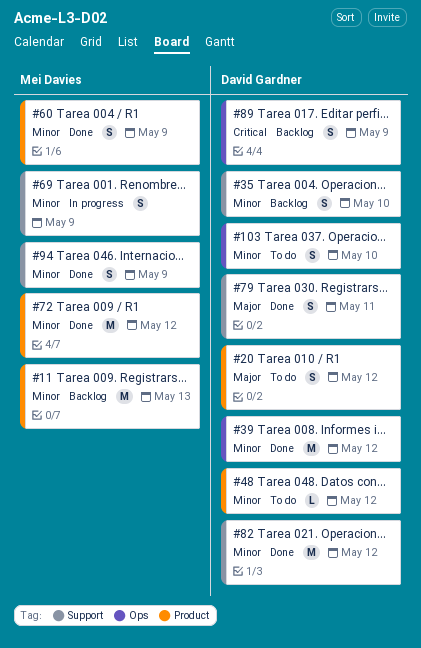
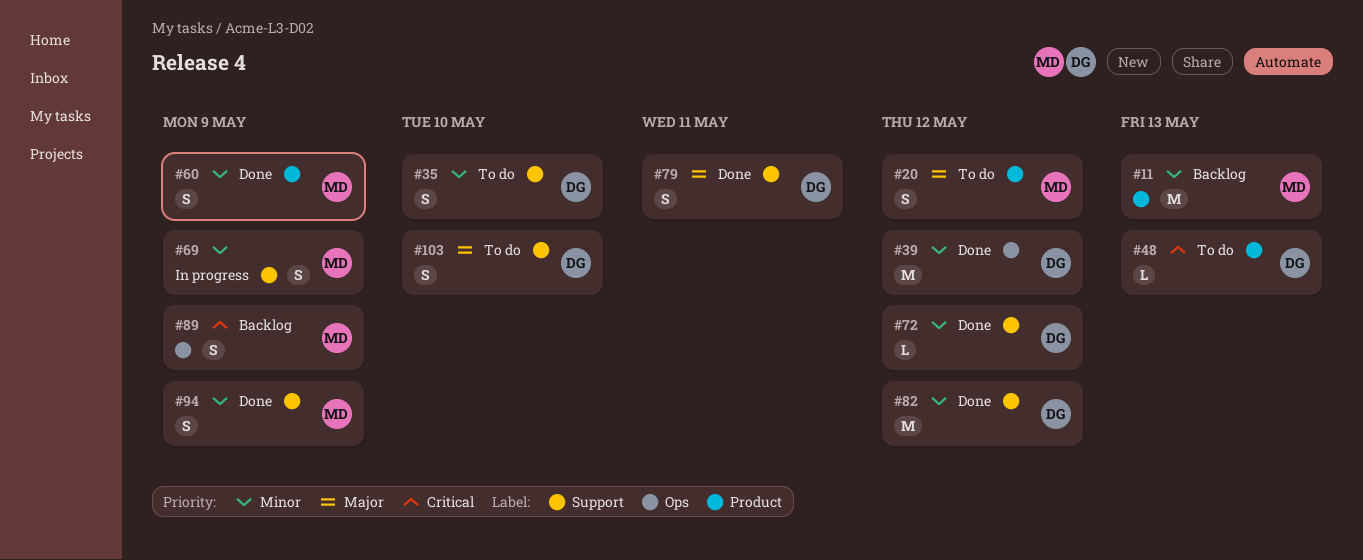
#20, owner: David Gardner -> Mei Davies
#35, status: Backlog -> To do
#48, priority: Minor -> Critical
#48, due: May 12 -> May 13
#72, owner: Mei Davies -> David Gardner
#72, label: Product -> Support
#72, estimate: M -> L
#89, owner: David Gardner -> Mei Davies
#103, priority: Minor -> Major
#103, label: Ops -> Support

